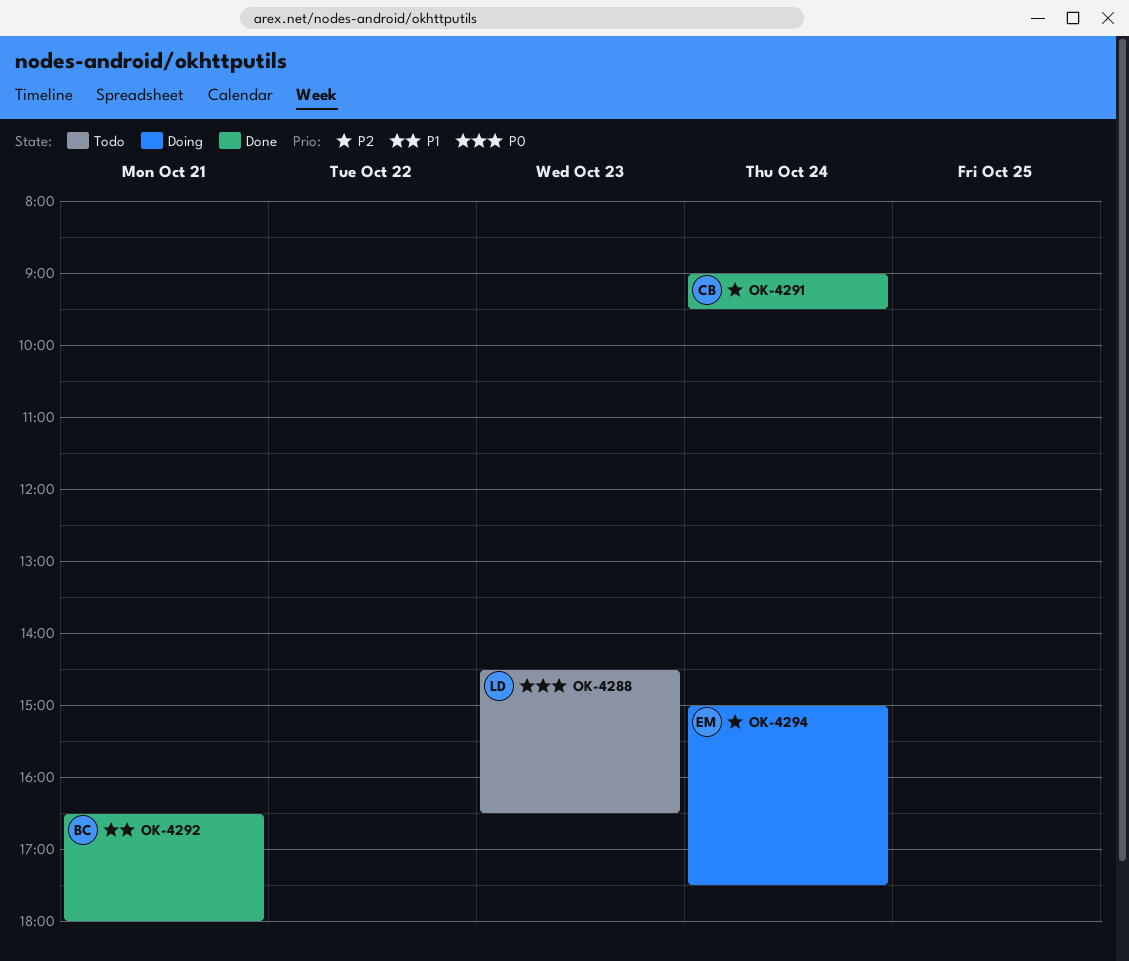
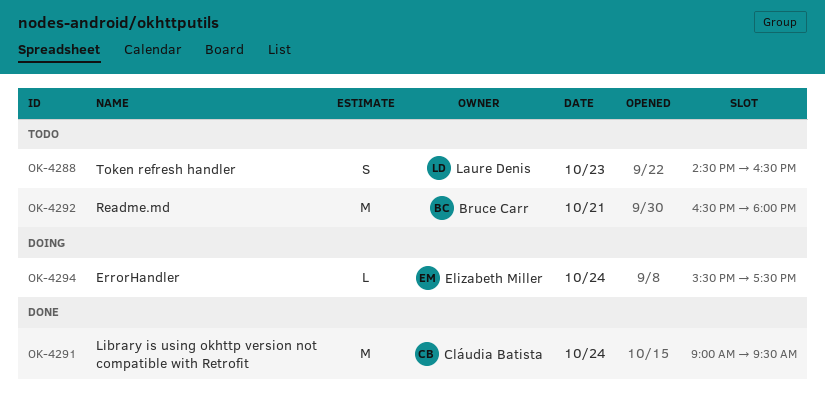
OK-4292, status: Done -> Todo
OK-4294, begins: 15:00 -> 15:30

